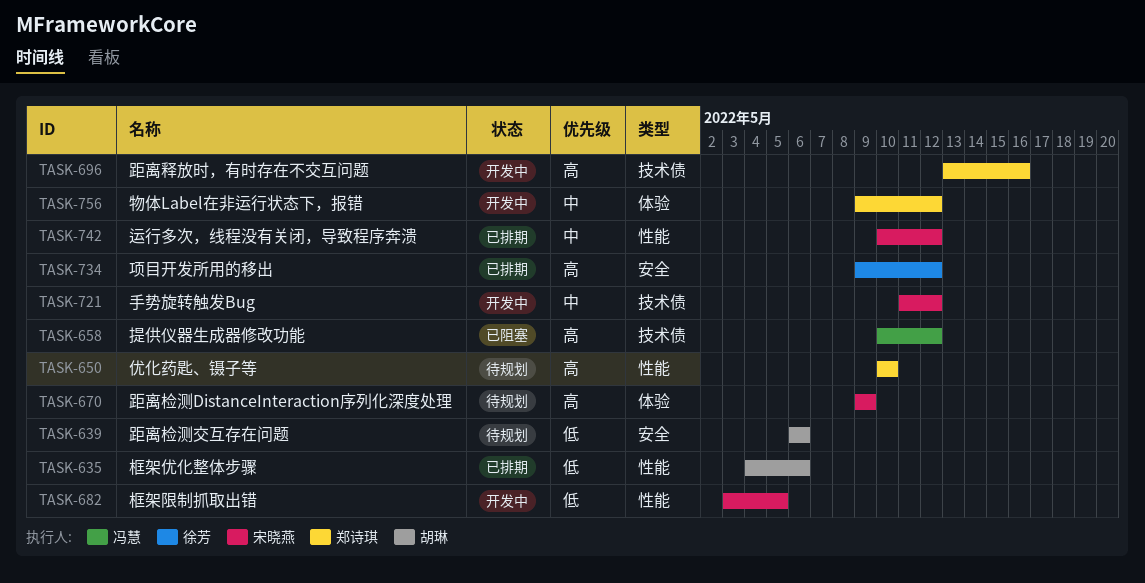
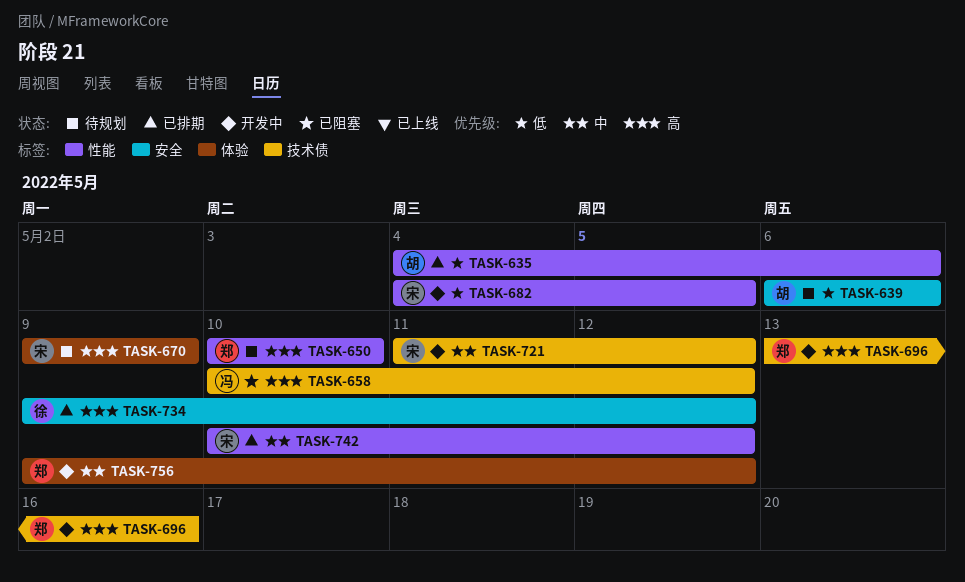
TASK-682, start: May 3 -> May 4

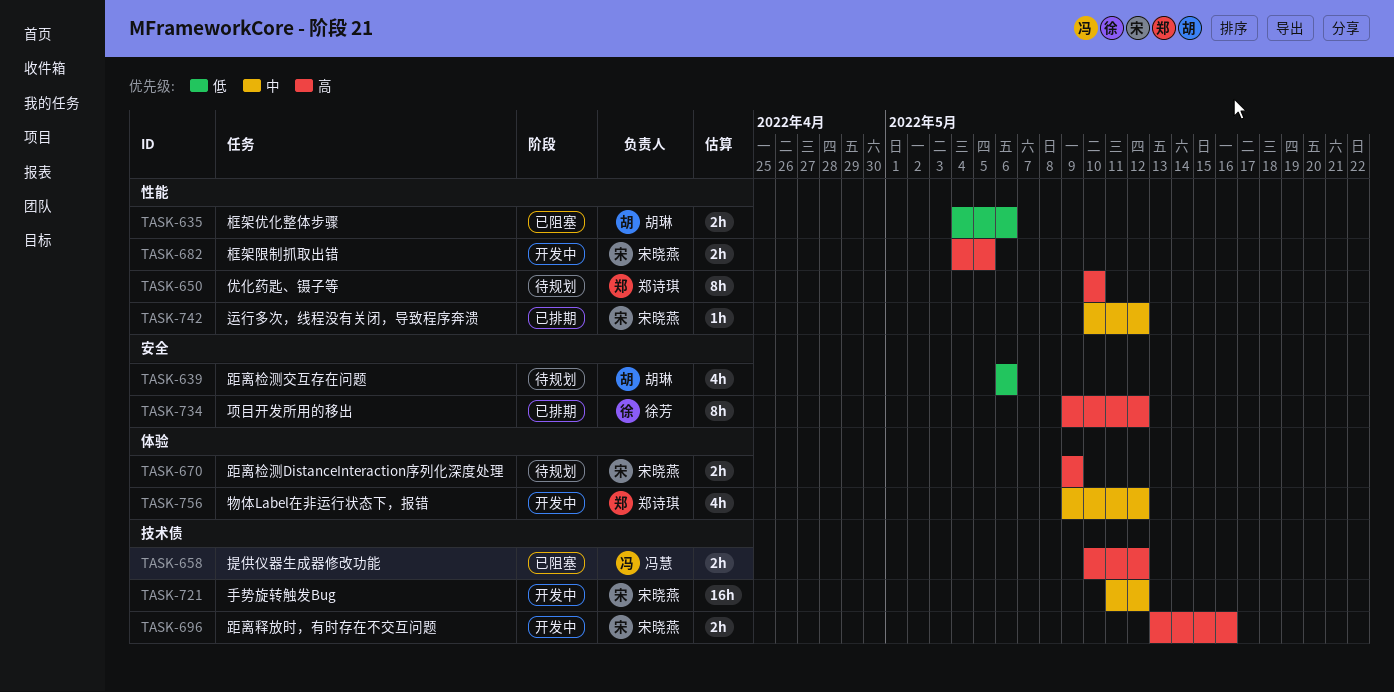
TASK-635, status: 已排期 -> 已阻塞
TASK-682, priority: 低 -> 高
TASK-696, owner: 郑诗琪 -> 宋晓燕

